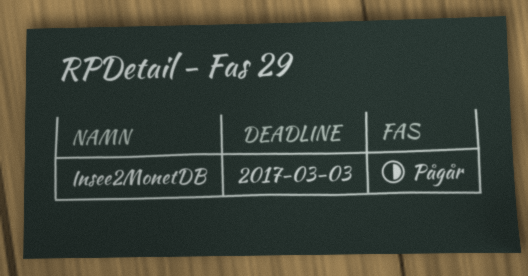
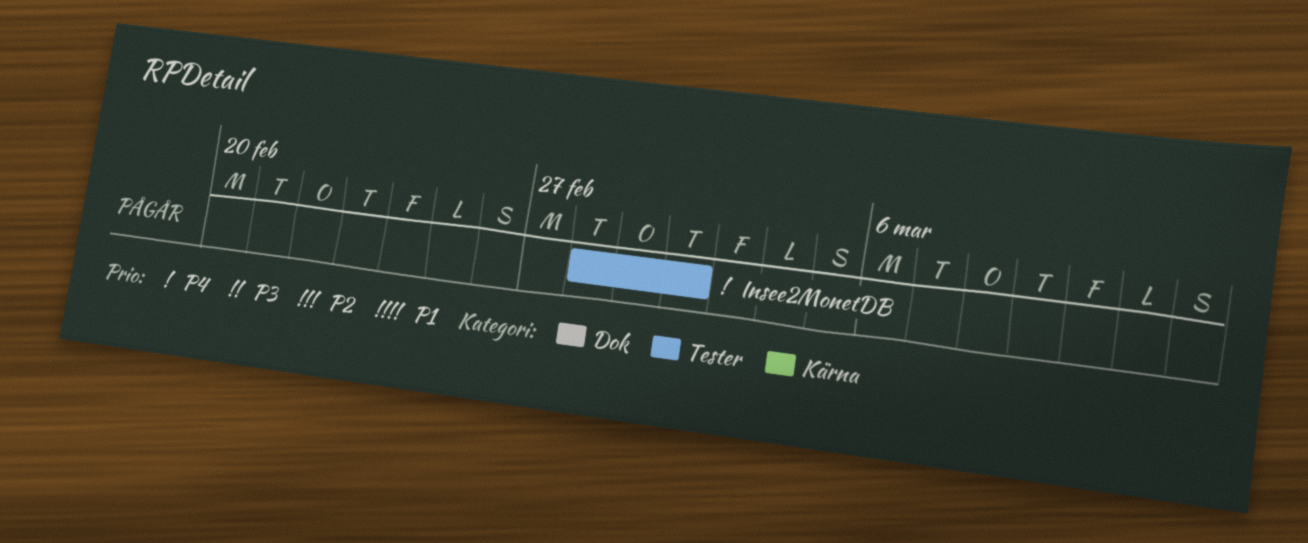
Insee2MonetDB, due: Mar 3 -> Mar 2

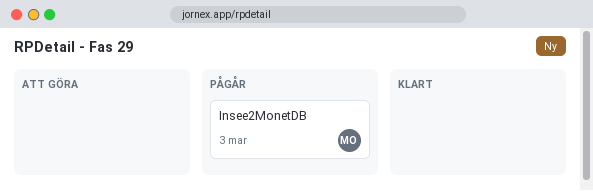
Insee2MonetDB, due: Mar 2 -> Mar 3

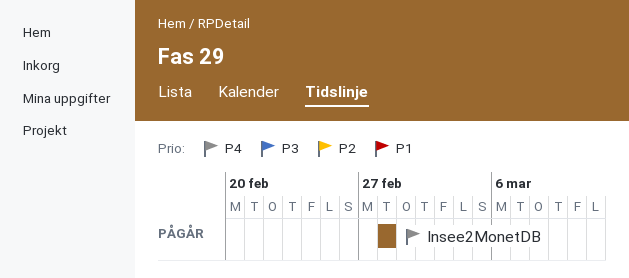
Insee2MonetDB, due: Mar 3 -> Feb 28

